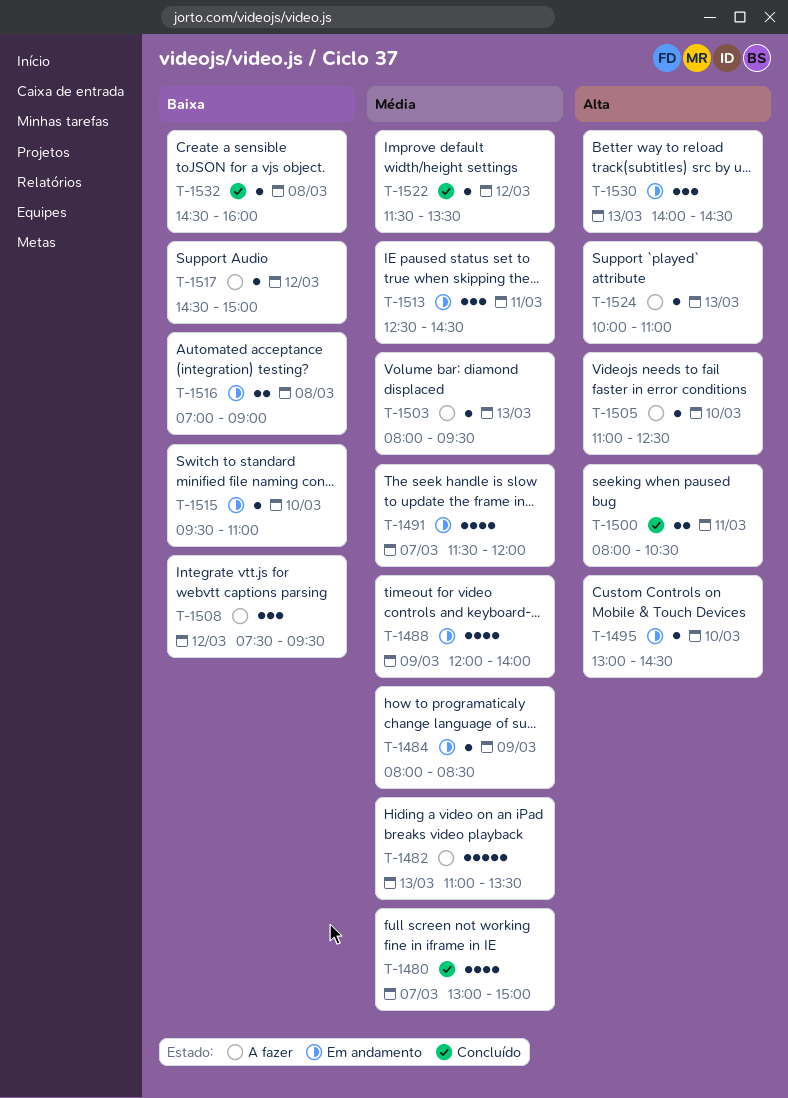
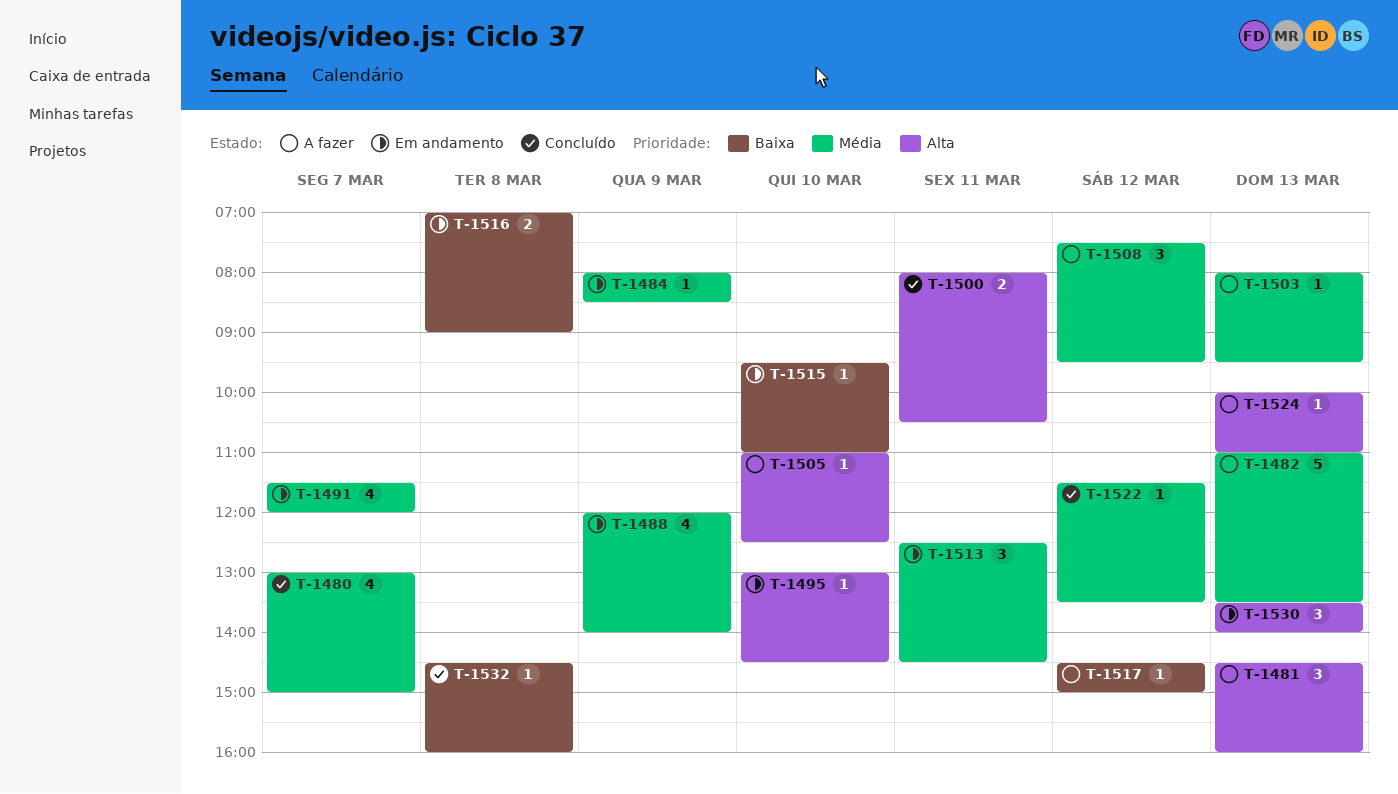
T-1481: none -> present
T-1508, priority: Baixa -> Média
T-1530, begins: 14:00 -> 13:30
T-1530, ends: 14:30 -> 14:00

